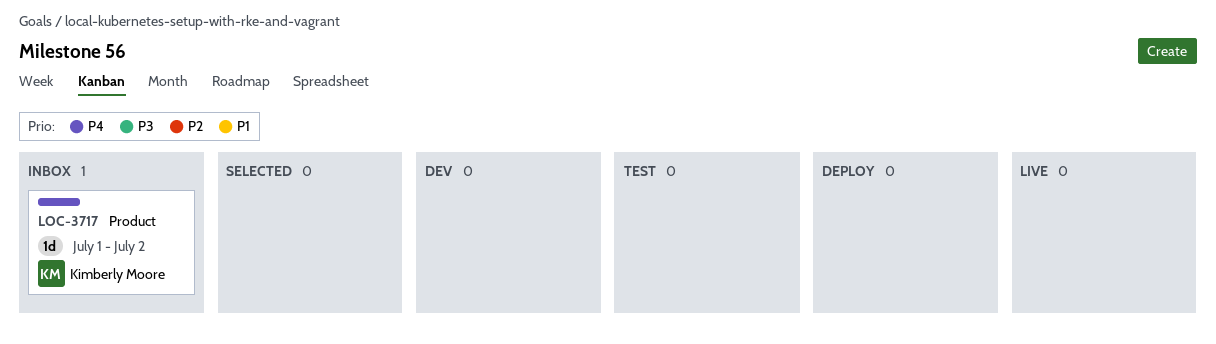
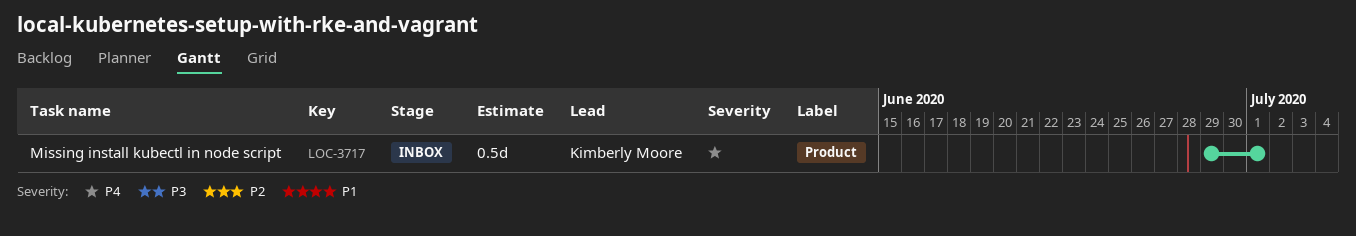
LOC-3717, estimate: 1d -> 0.5d
LOC-3717, start: Jul 1 -> Jun 29
LOC-3717, due: Jul 2 -> Jul 1

